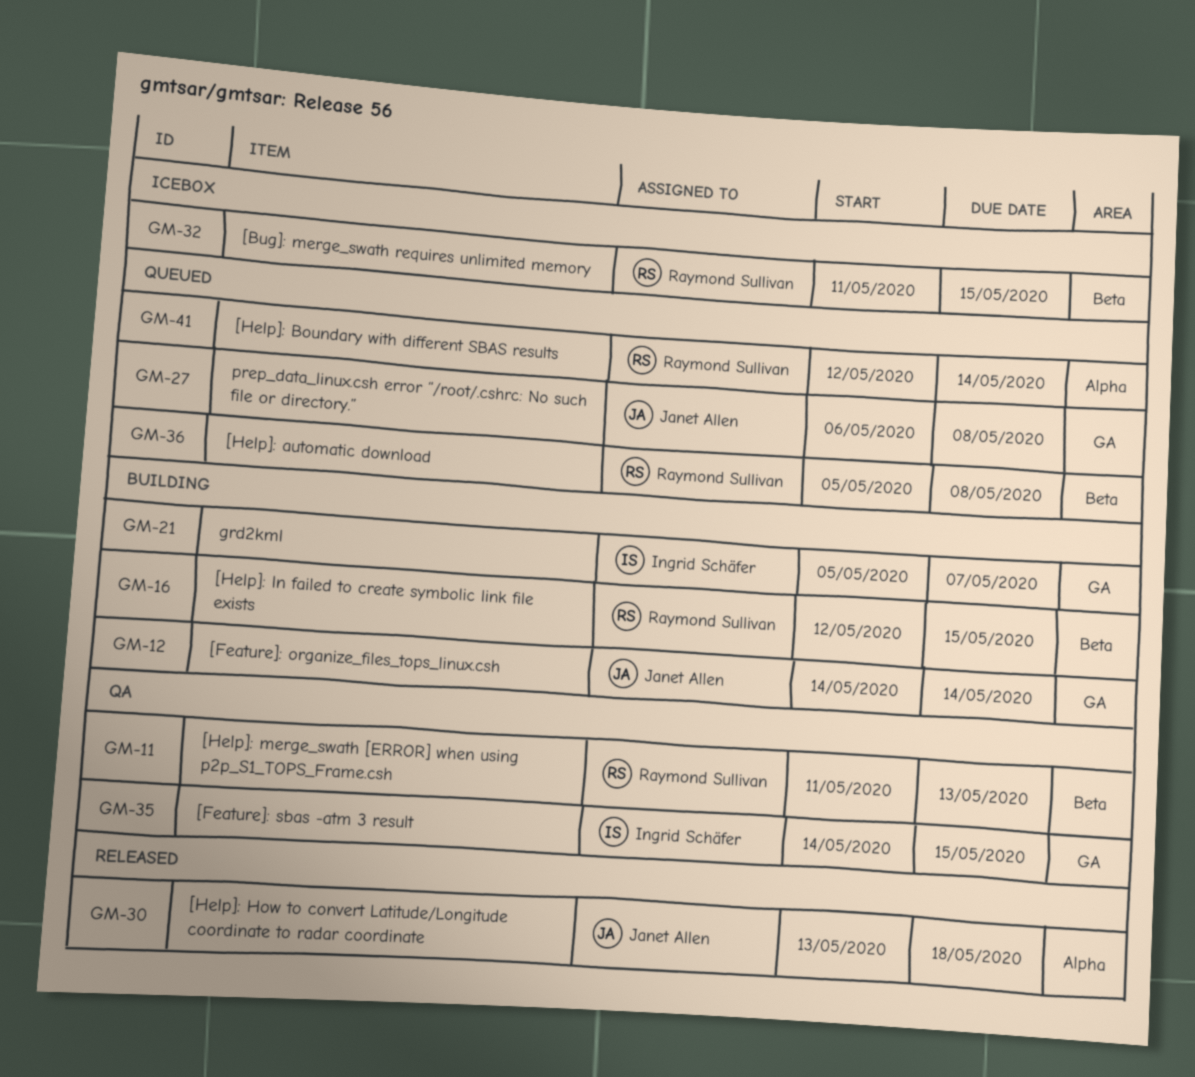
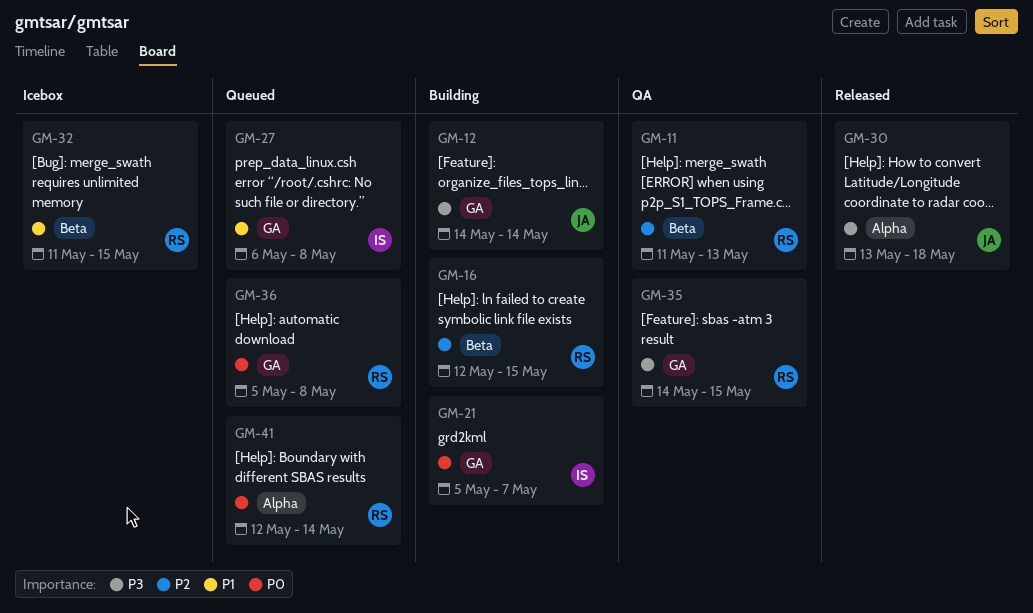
GM-27, owner: Janet Allen -> Ingrid Schäfer
GM-35, owner: Ingrid Schäfer -> Raymond Sullivan
GM-36, label: Beta -> GA

